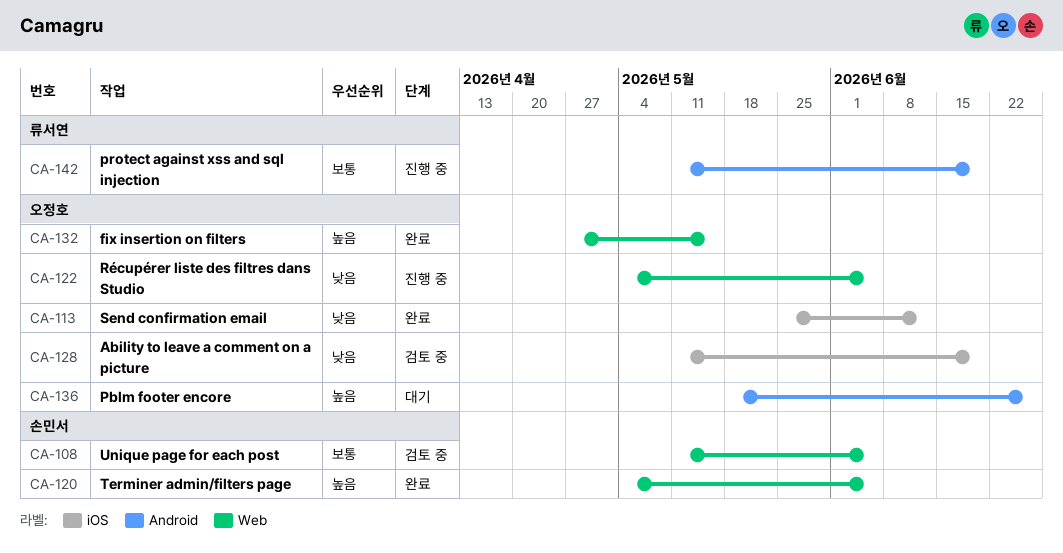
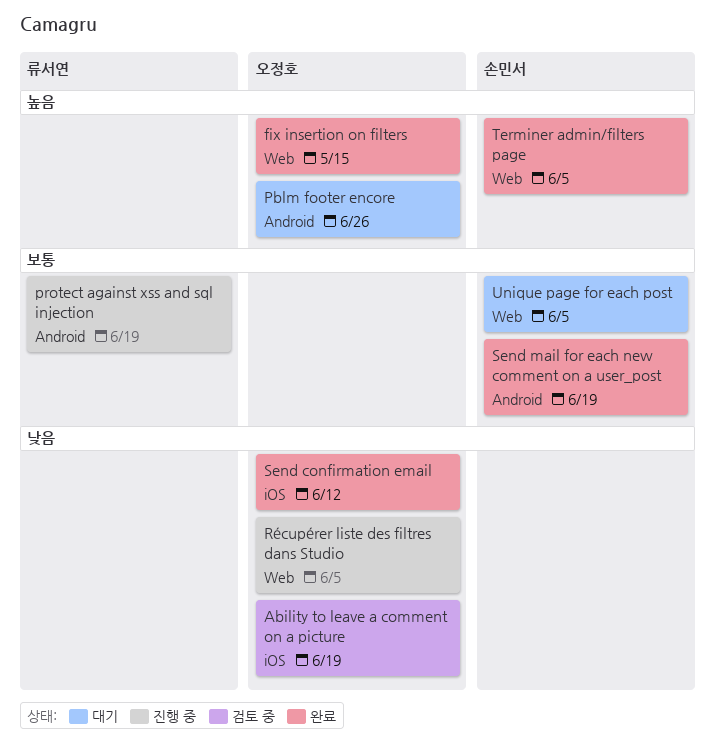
Send mail for each new comment on a user_post: none -> present
Unique page for each post, status: 검토 중 -> 대기

